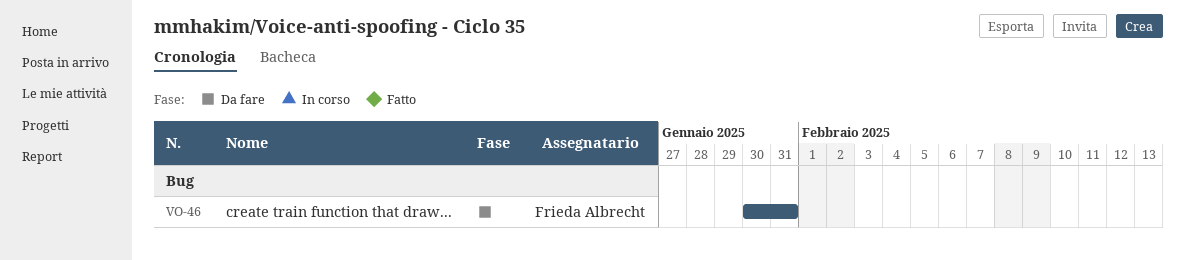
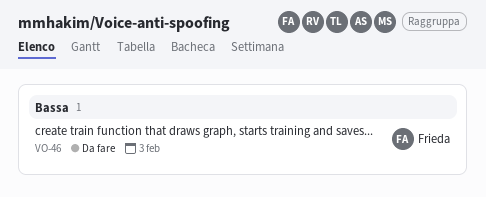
VO-46, due: Jan 31 -> Feb 3

